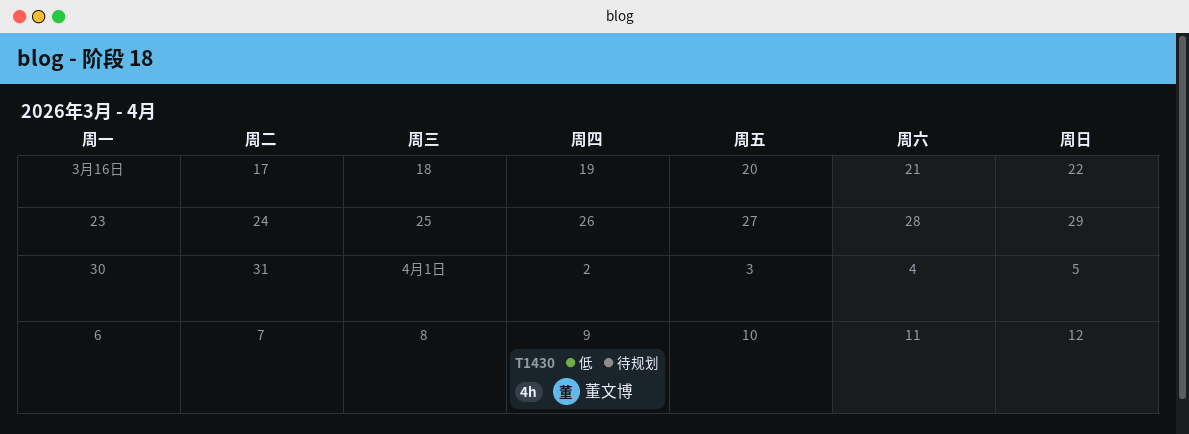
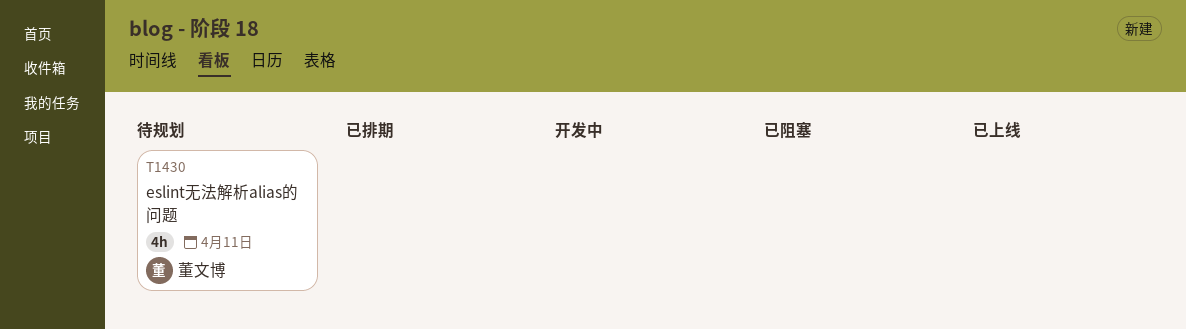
T1430, due: Apr 9 -> Apr 11

